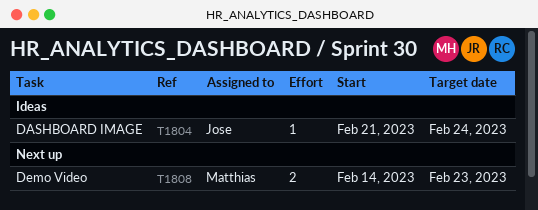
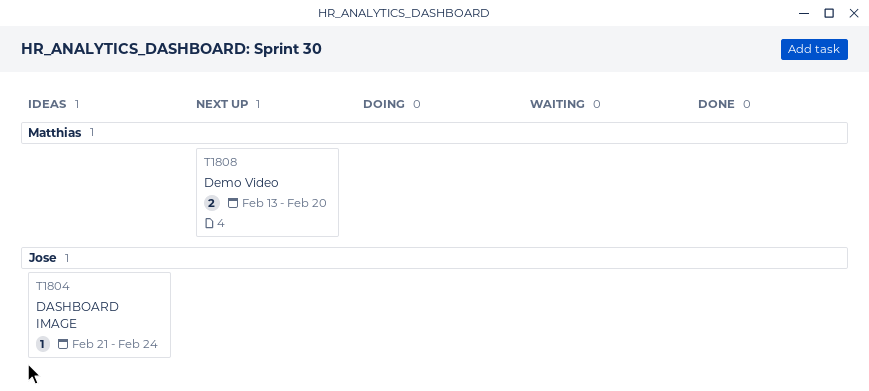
T1808, start: Feb 14 -> Feb 13
T1808, due: Feb 23 -> Feb 20

